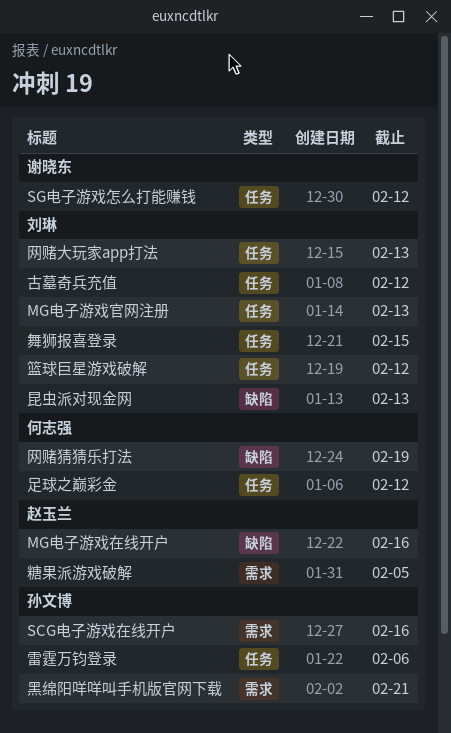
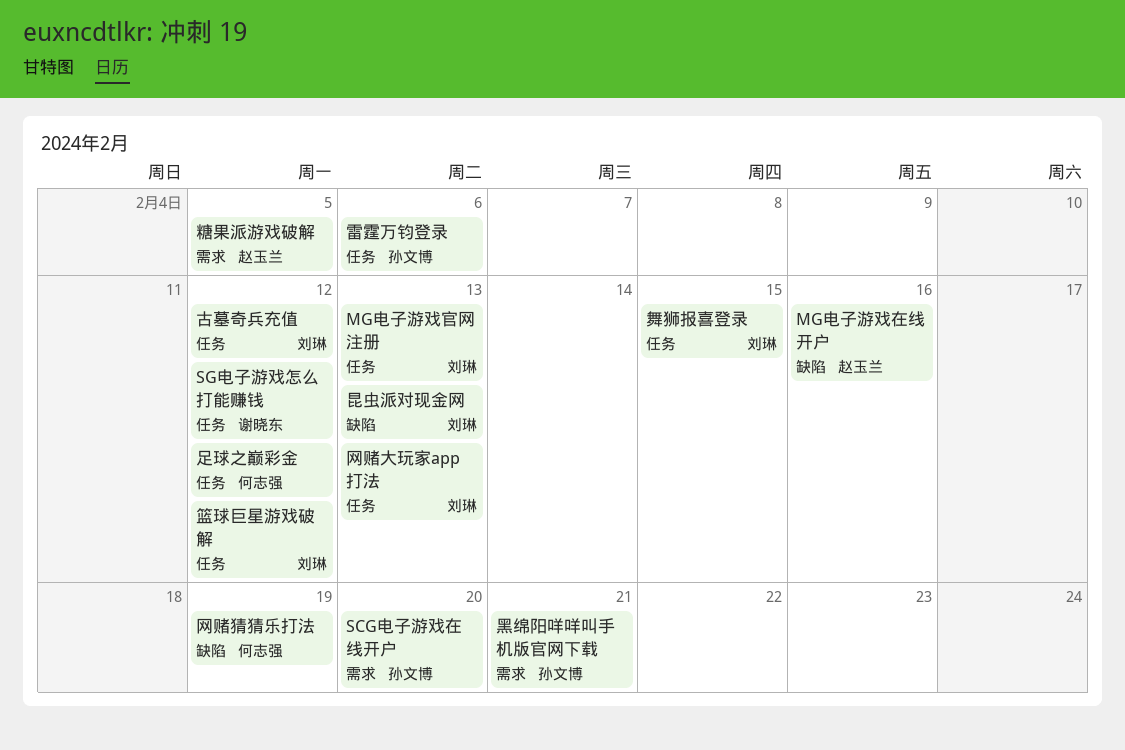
SCG电子游戏在线开户, due: Feb 16 -> Feb 20

